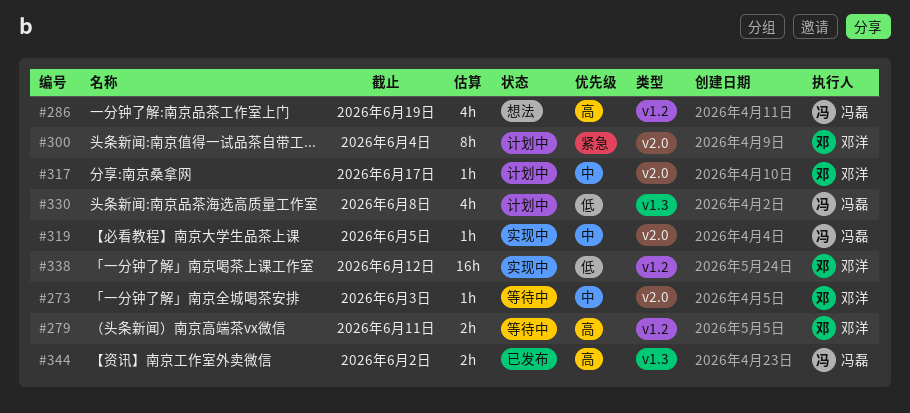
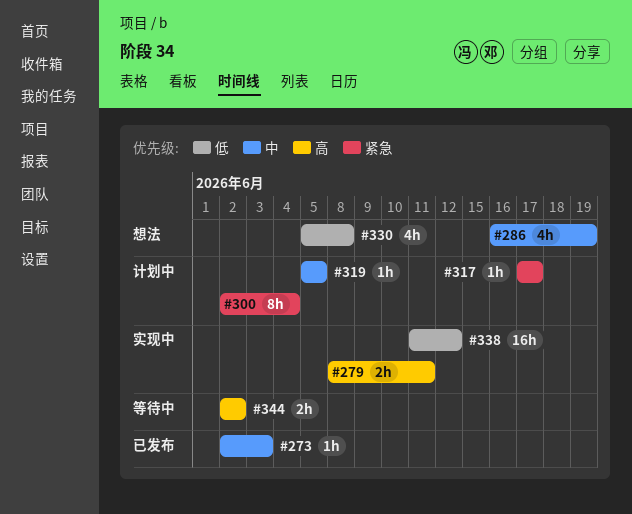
#273, status: 等待中 -> 已发布
#279, status: 等待中 -> 实现中
#286, priority: 高 -> 中
#317, priority: 中 -> 紧急
#319, status: 实现中 -> 计划中
#330, status: 计划中 -> 想法
#344, status: 已发布 -> 等待中

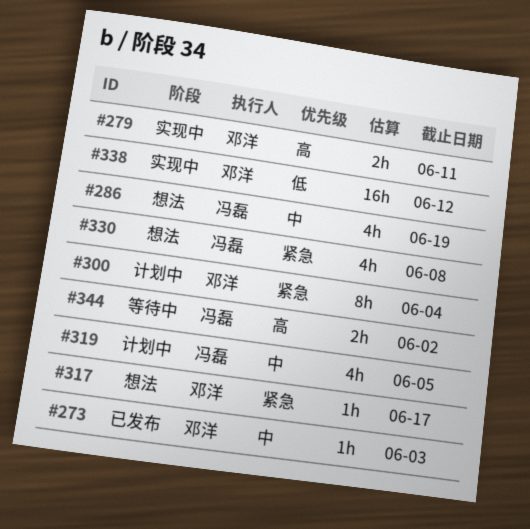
#317, status: 计划中 -> 想法
#319, estimate: 1h -> 4h
#330, priority: 低 -> 紧急

